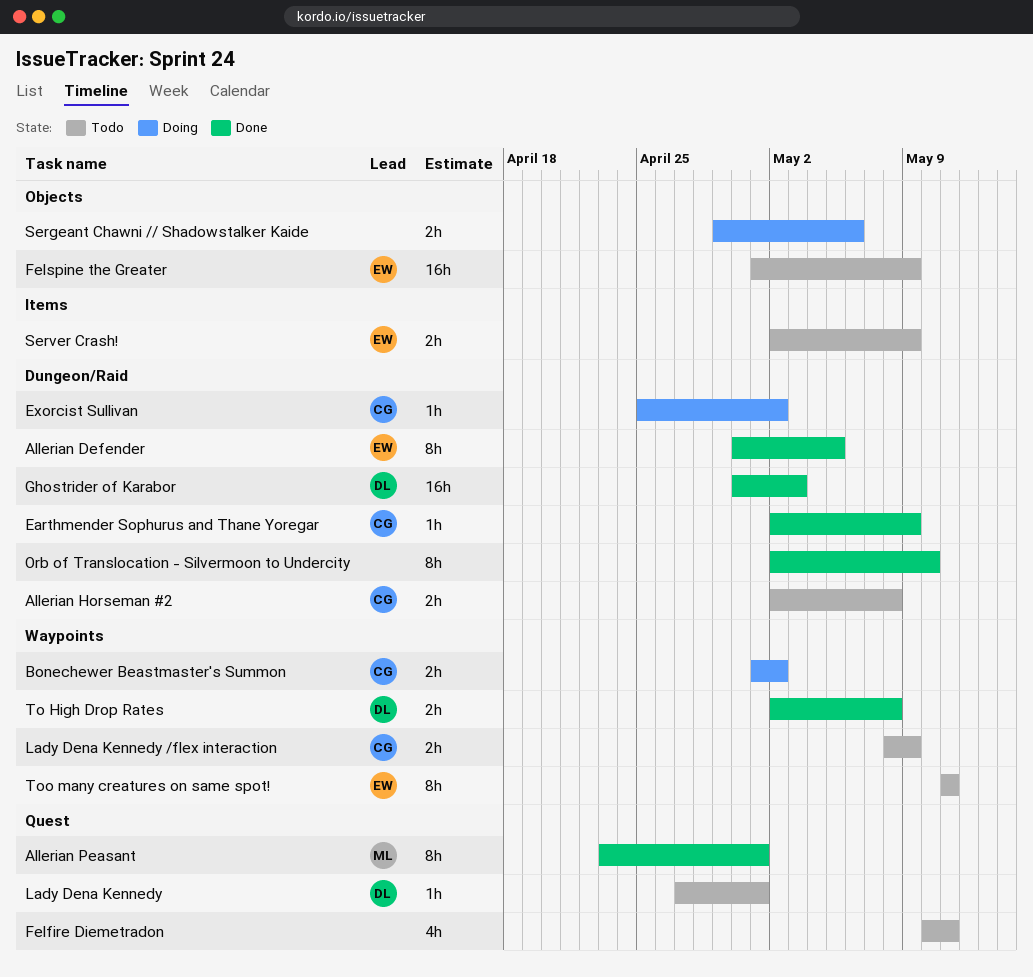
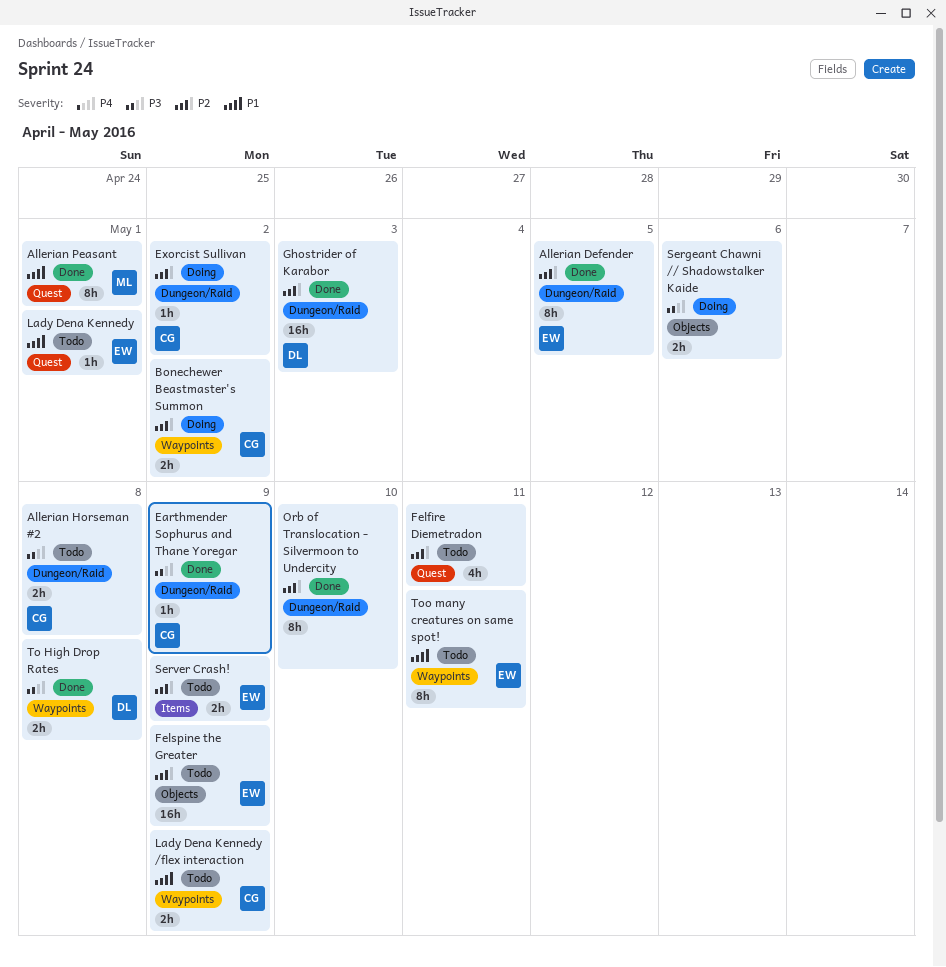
Lady Dena Kennedy, owner: DL -> EW

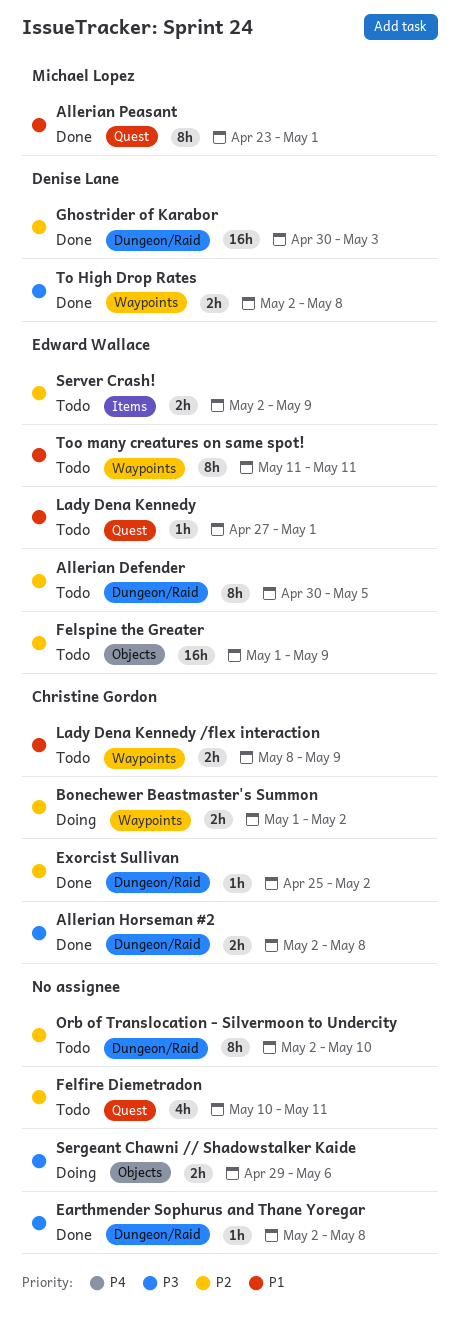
Allerian Defender, status: Done -> Todo
Allerian Horseman #2, status: Todo -> Done
Earthmender Sophurus and Thane Yoregar, owner: Christine Gordon -> none
Earthmender Sophurus and Thane Yoregar, due: May 9 -> May 8
Exorcist Sullivan, status: Doing -> Done
Orb of Translocation - Silvermoon to Undercity, status: Done -> Todo

